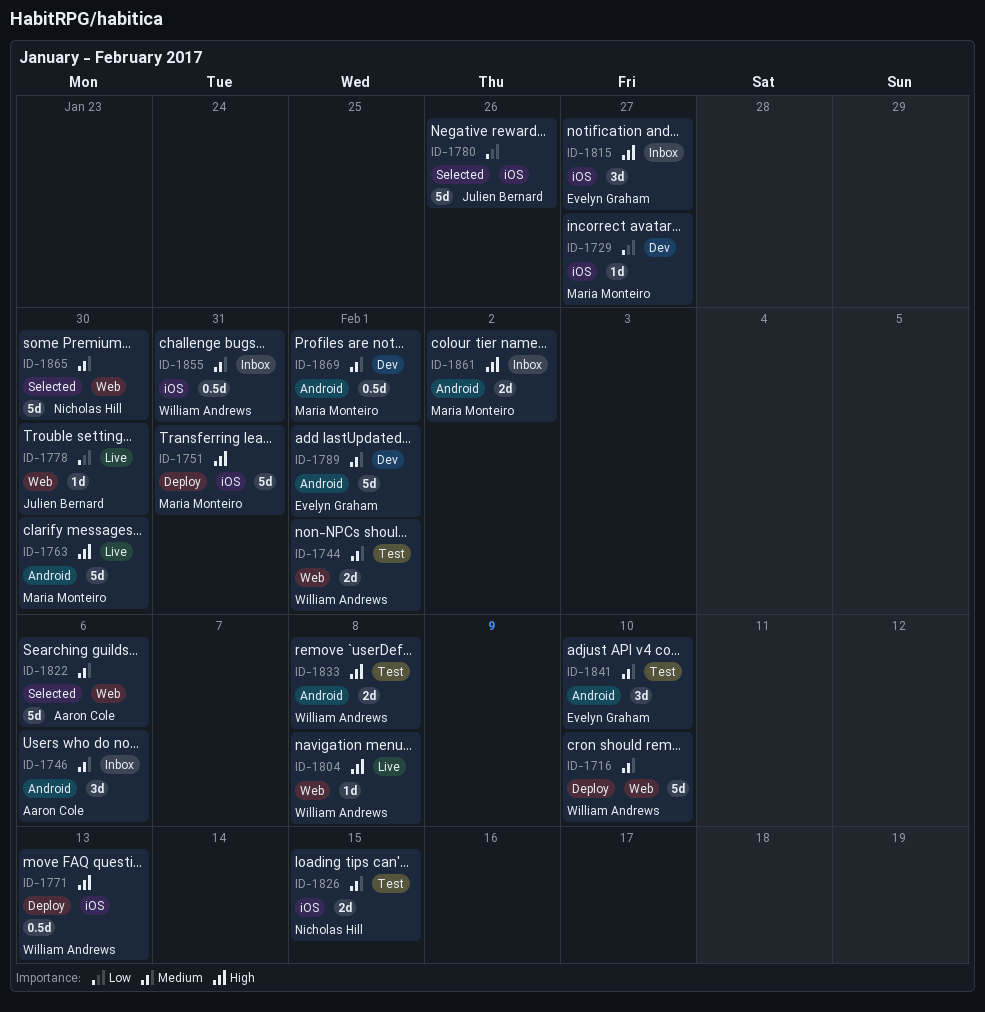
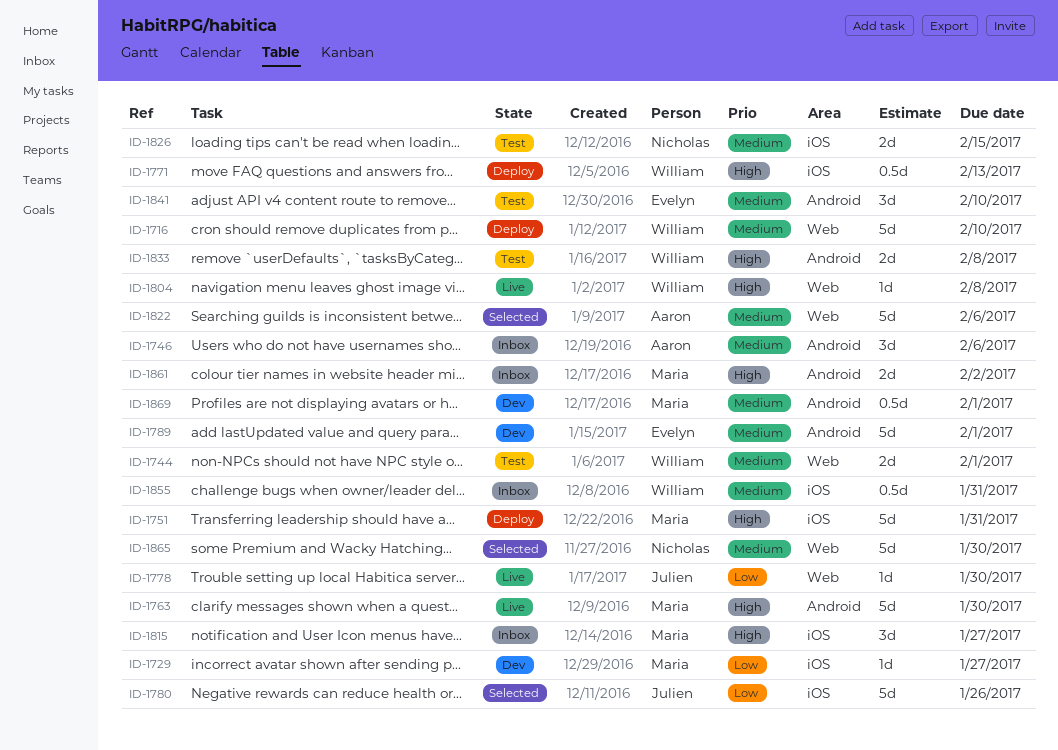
ID-1815, owner: Evelyn Graham -> Maria Monteiro

